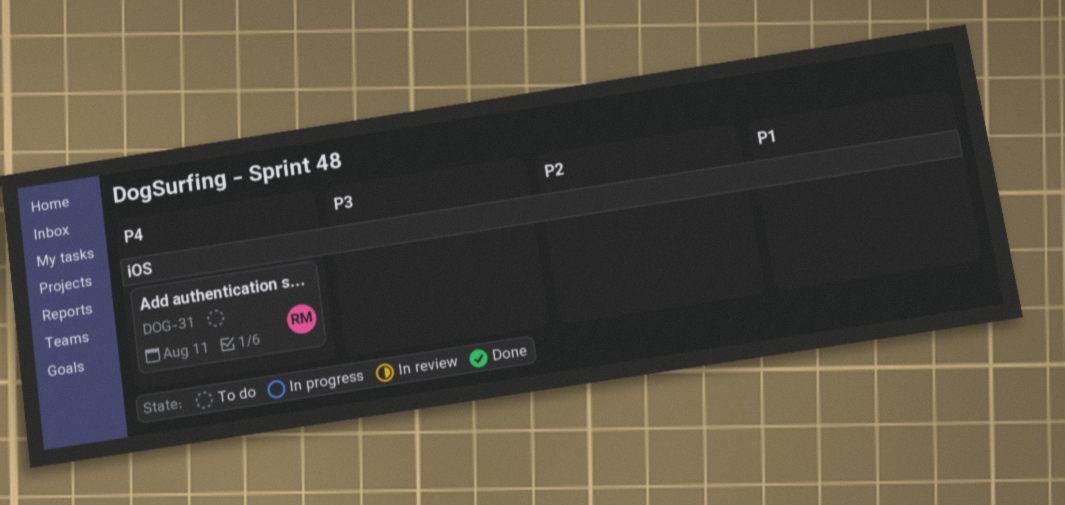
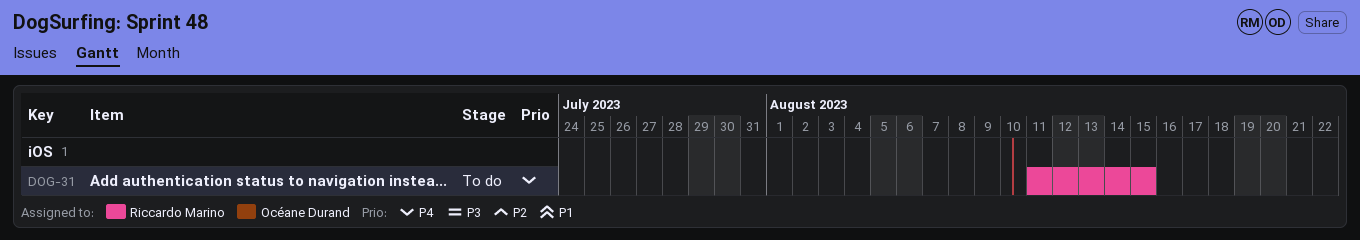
DOG-31, due: Aug 11 -> Aug 15

